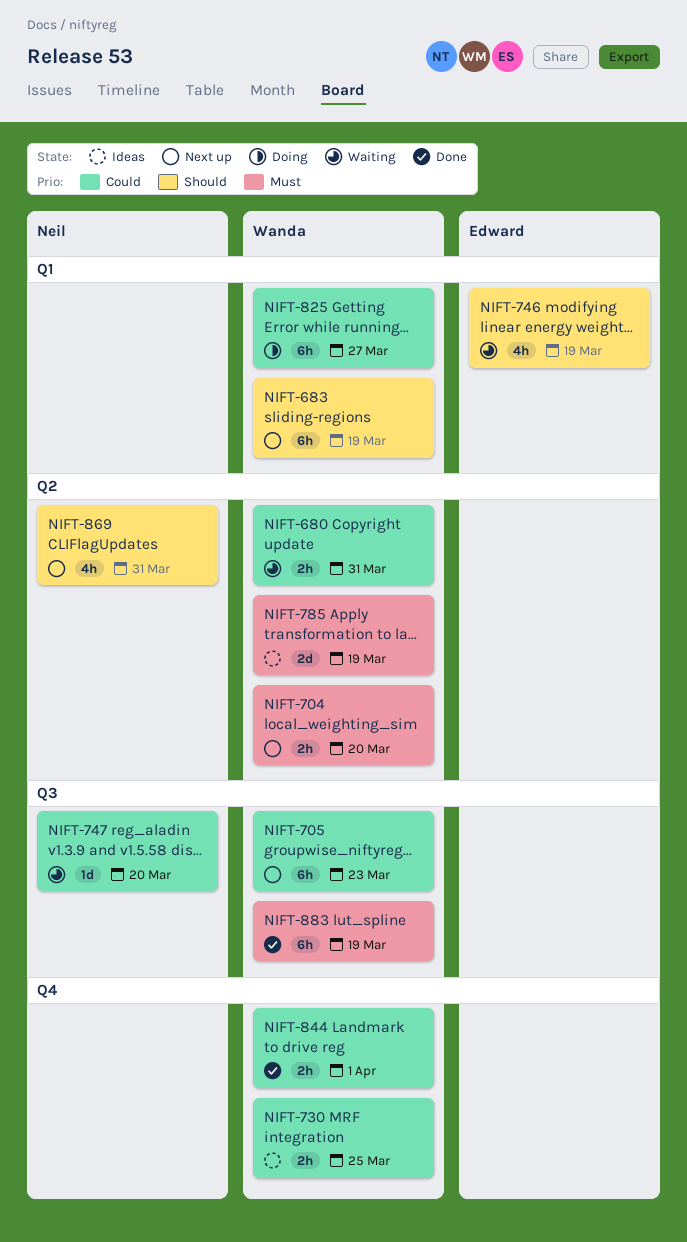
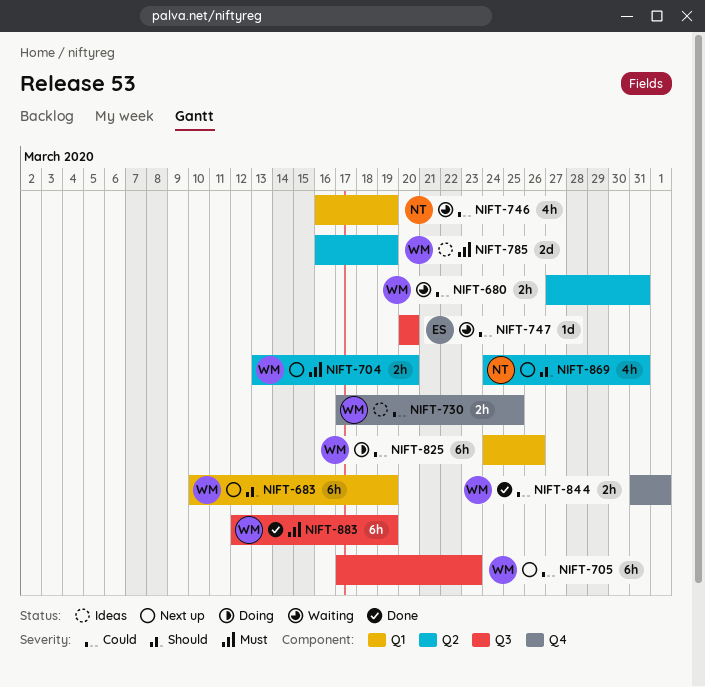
NIFT-746, owner: Edward -> Neil
NIFT-746, priority: Should -> Could
NIFT-747, owner: Neil -> Edward
NIFT-825, due: Mar 27 -> Mar 26

